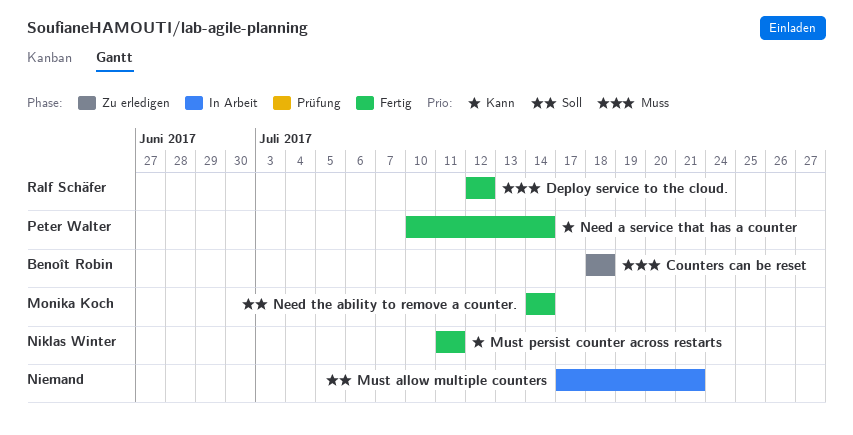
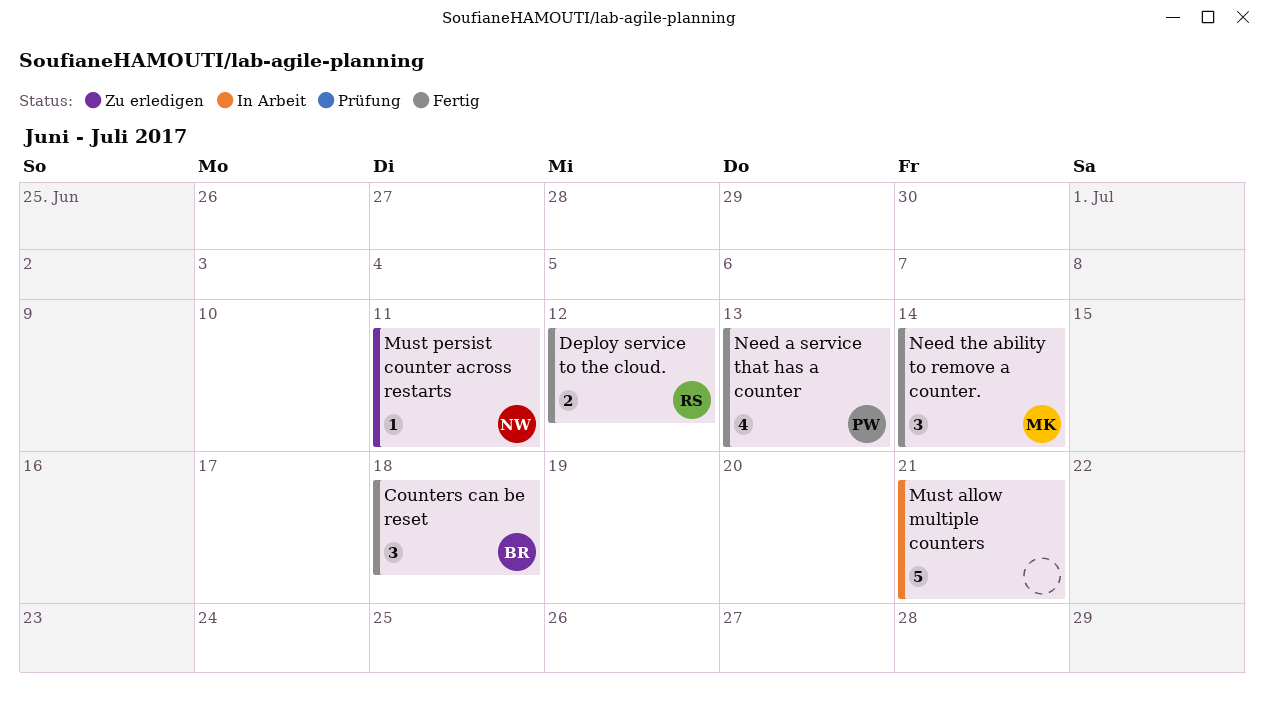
Counters can be reset, status: Zu erledigen -> Fertig
Must persist counter across restarts, status: Fertig -> Zu erledigen
Need a service that has a counter, due: Jul 14 -> Jul 13

